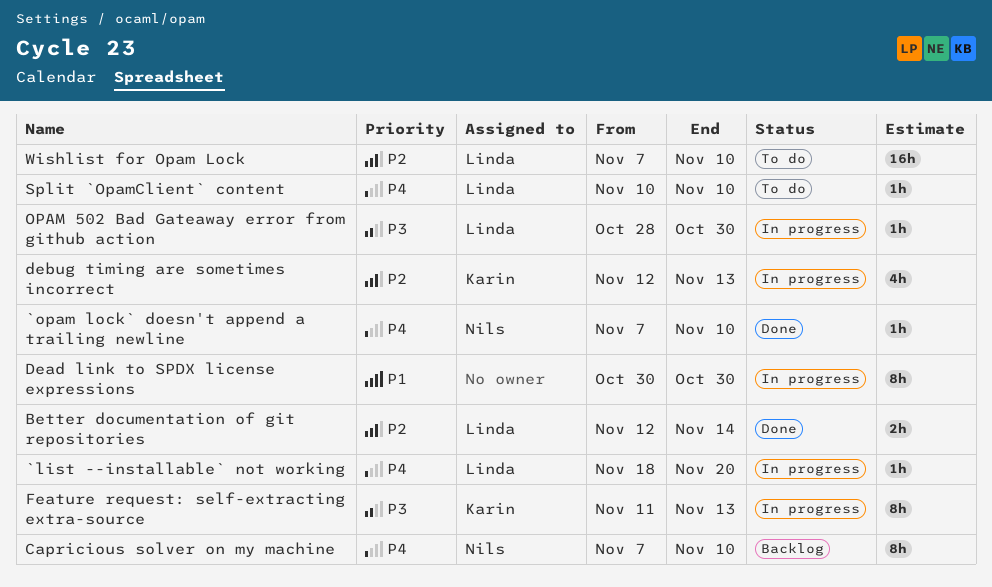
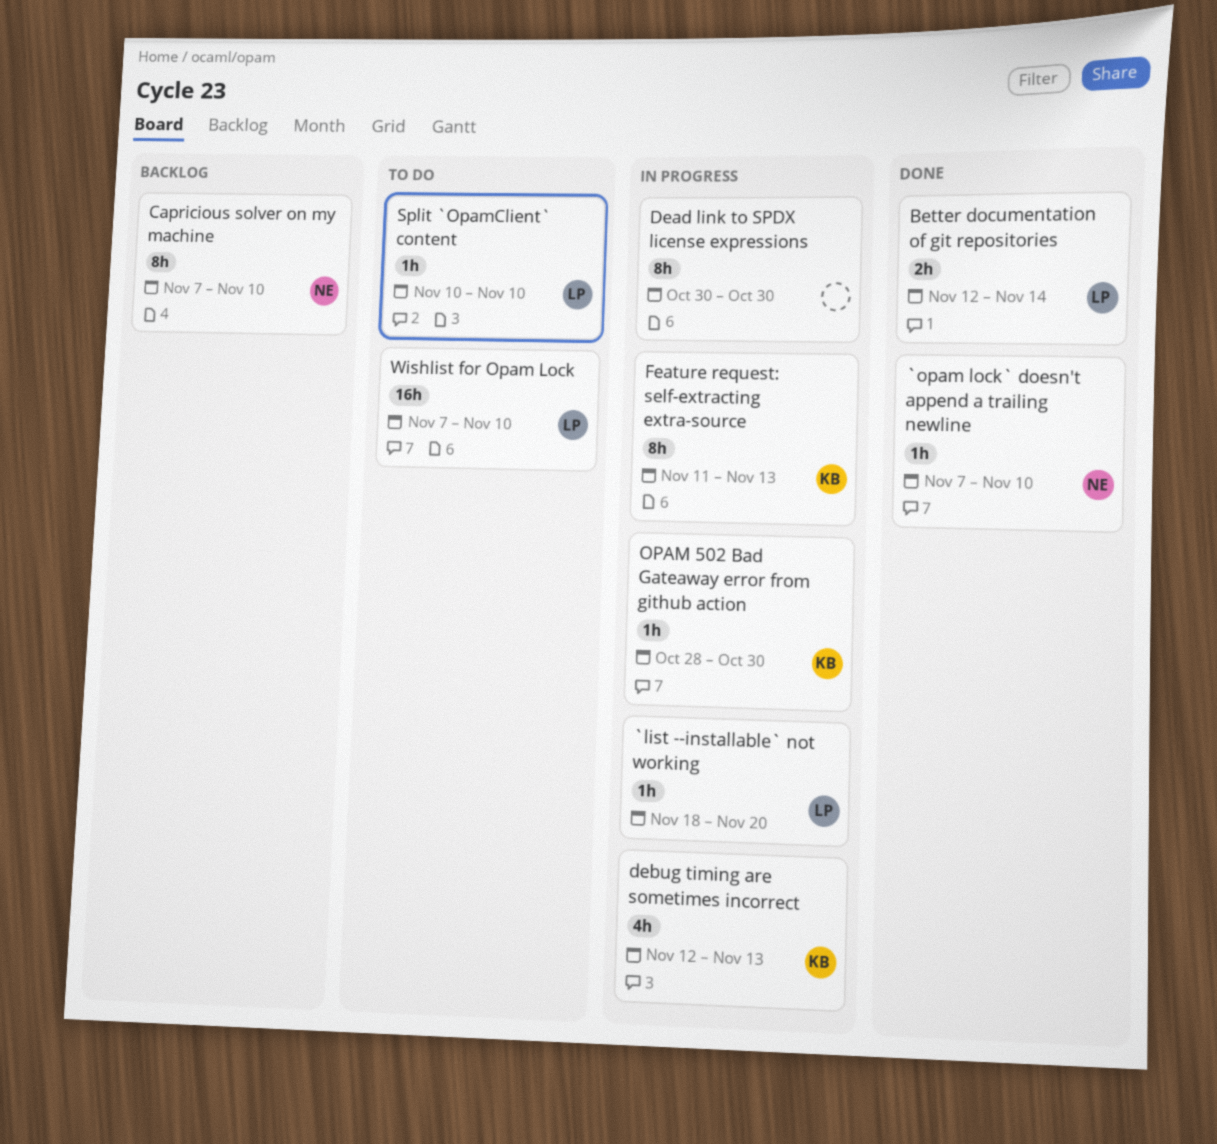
OPAM 502 Bad Gateaway error from github action, owner: Linda -> Karin

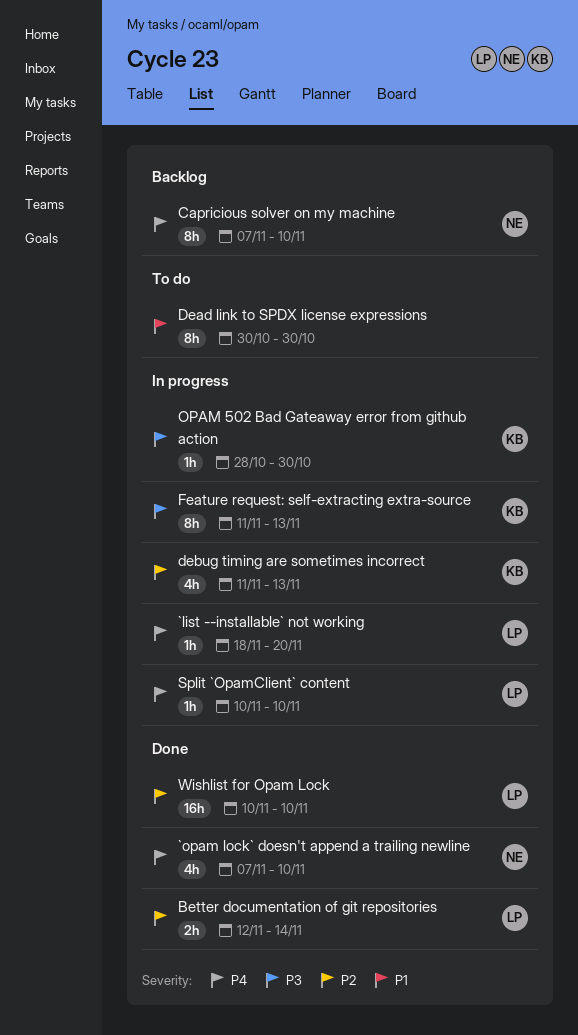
`opam lock` doesn't append a trailing newline, estimate: 1h -> 4h
Dead link to SPDX license expressions, status: In progress -> To do
debug timing are sometimes incorrect, start: Nov 12 -> Nov 11
Split `OpamClient` content, status: To do -> In progress
Wishlist for Opam Lock, status: To do -> Done
Wishlist for Opam Lock, start: Nov 7 -> Nov 10

